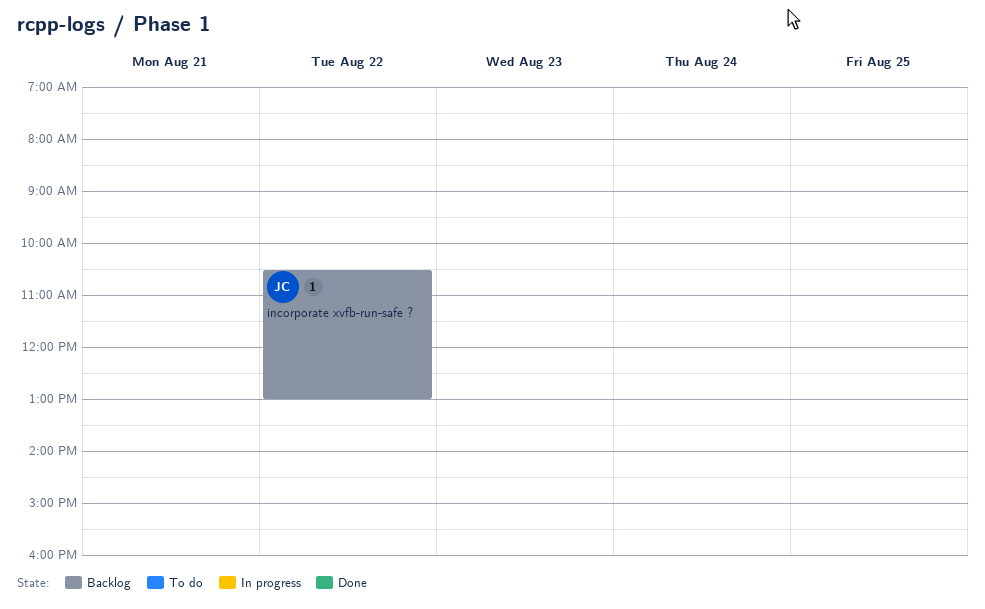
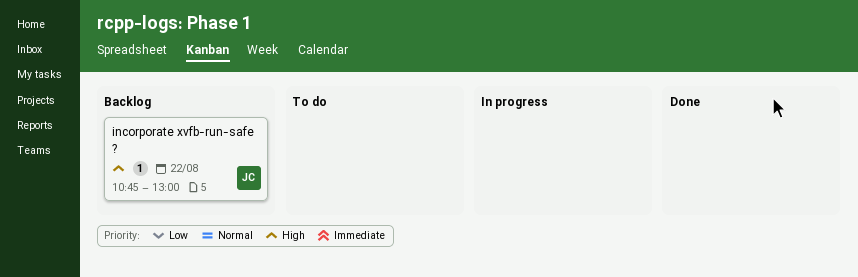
incorporate xvfb-run-safe ?, begins: 10:30 -> 10:45

